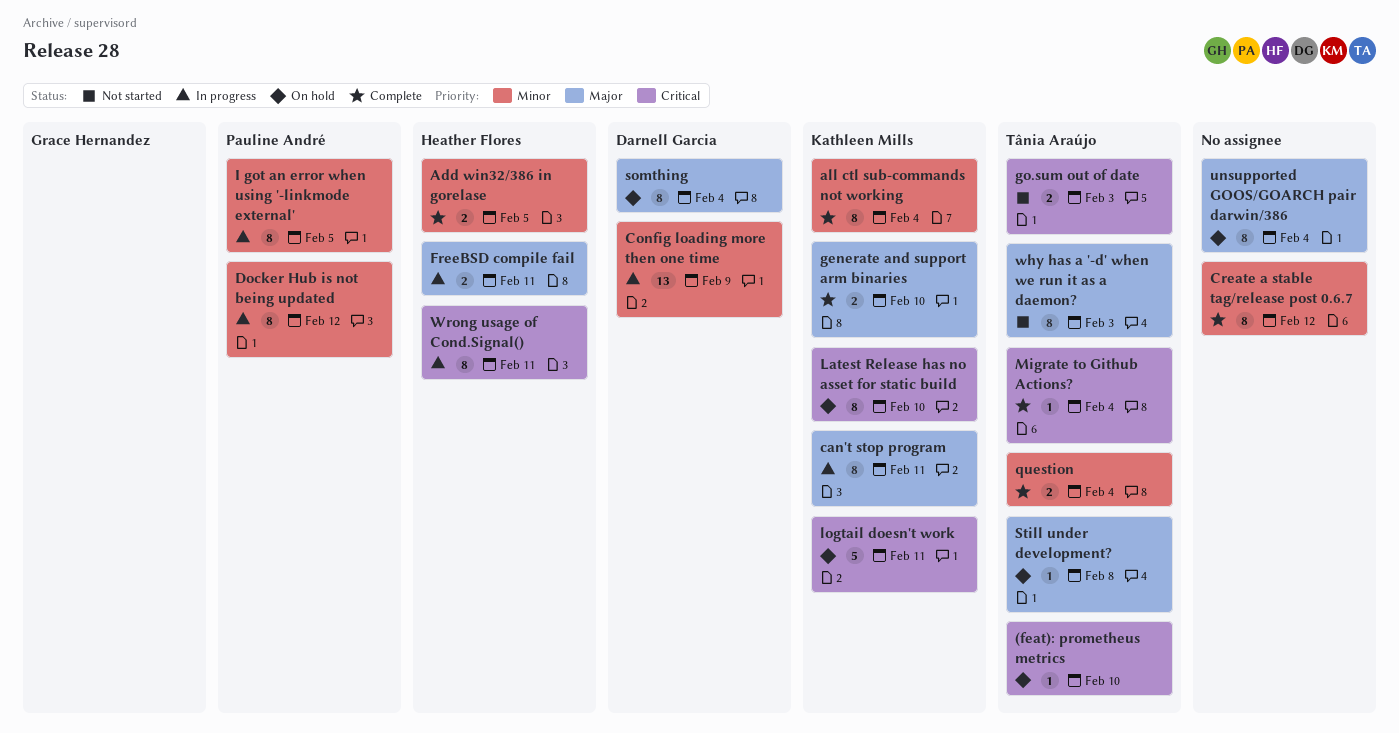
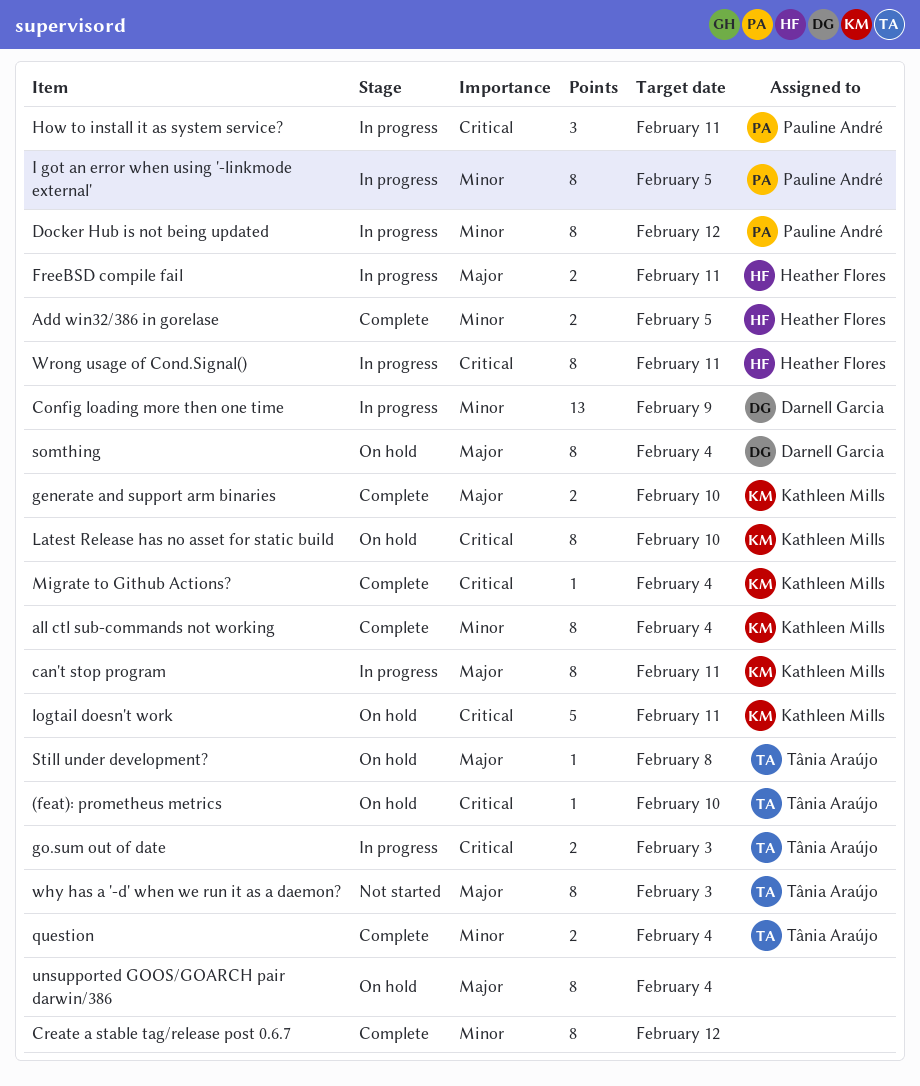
go.sum out of date, status: Not started -> In progress
How to install it as system service?: none -> present
Migrate to Github Actions?, owner: Tânia Araújo -> Kathleen Mills

